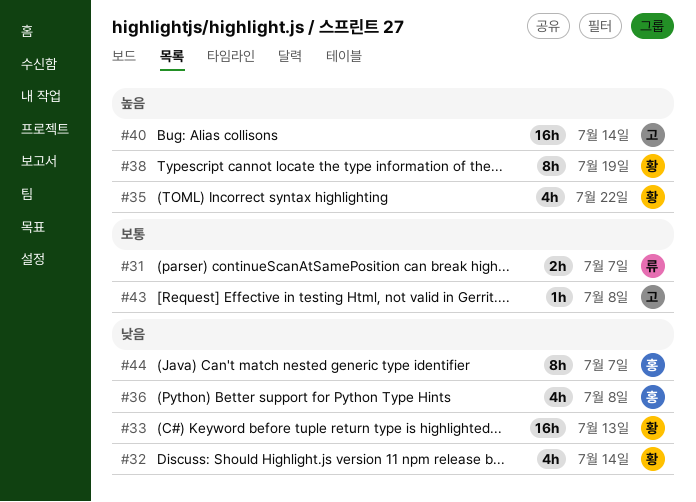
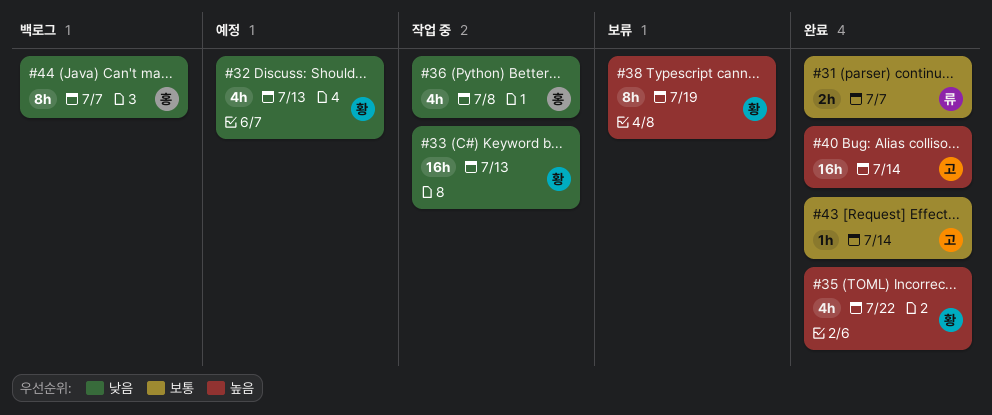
#32, due: Jul 14 -> Jul 13
#43, due: Jul 8 -> Jul 14

